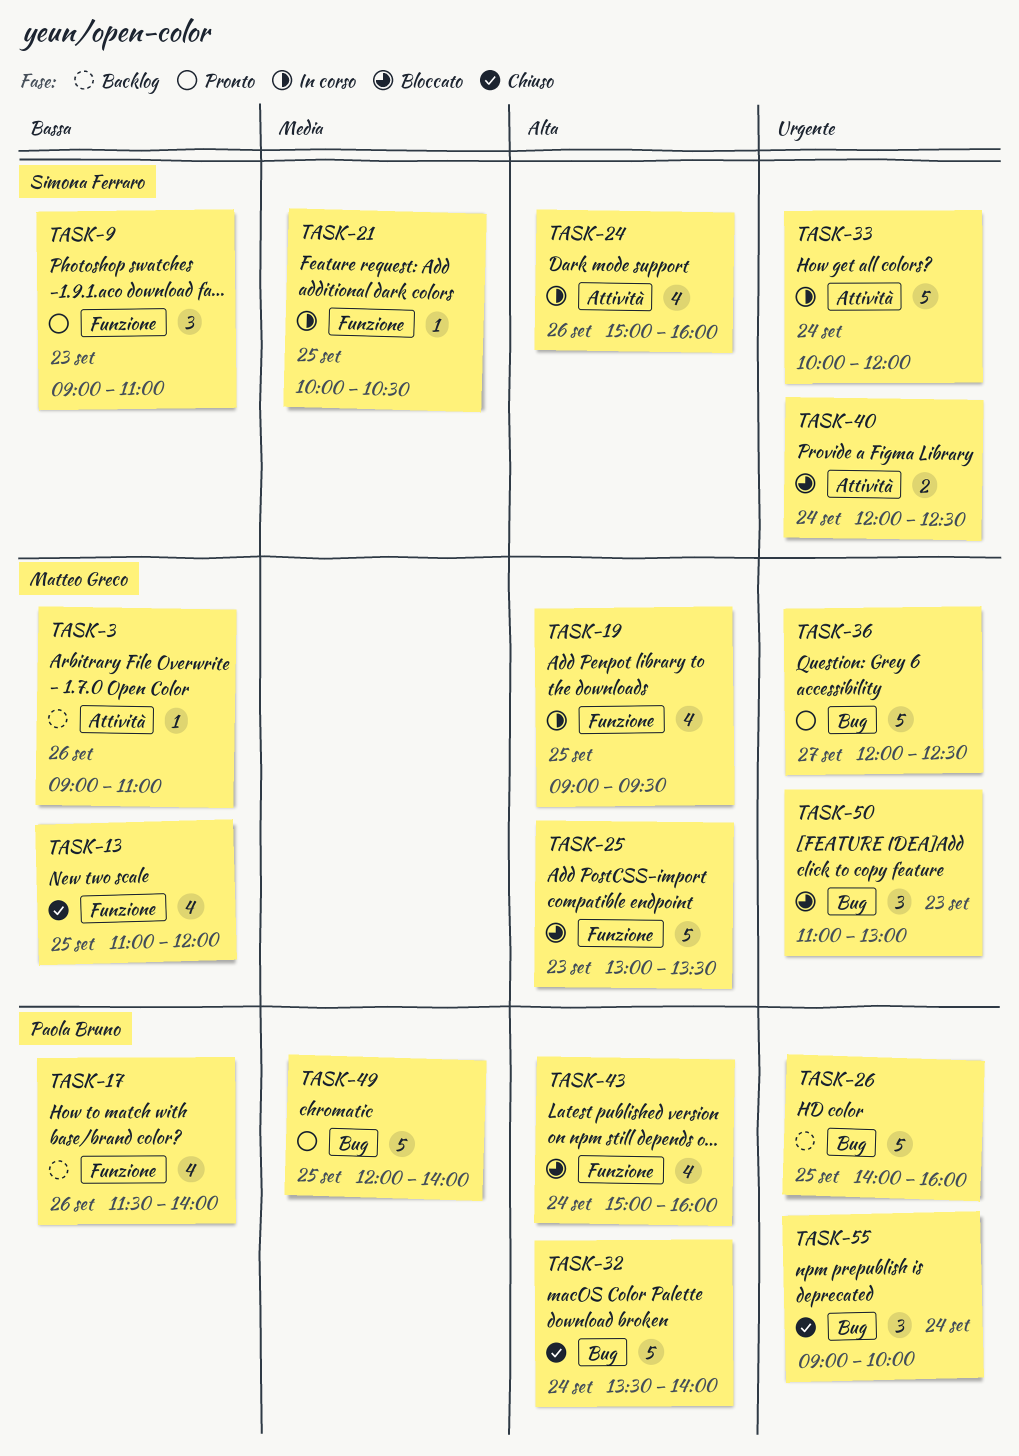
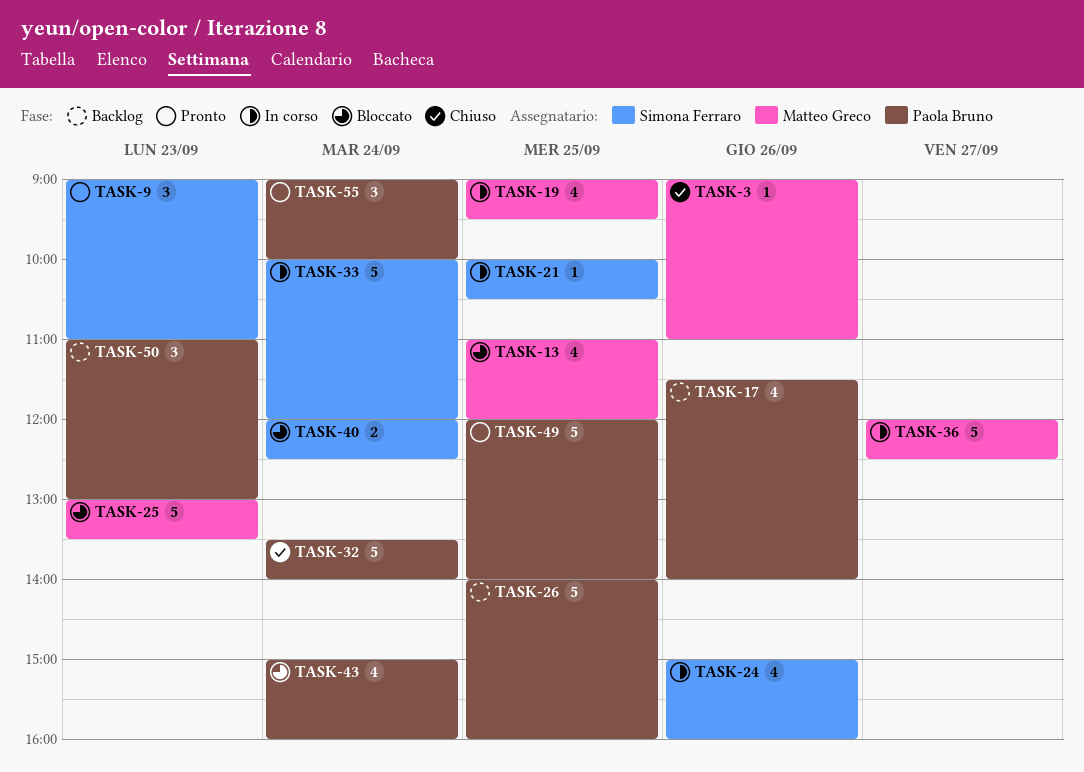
TASK-3, status: Backlog -> Chiuso
TASK-13, status: Chiuso -> Bloccato
TASK-36, status: Pronto -> In corso
TASK-50, status: Bloccato -> Backlog
TASK-50, owner: Matteo Greco -> Paola Bruno
TASK-55, status: Chiuso -> Pronto

